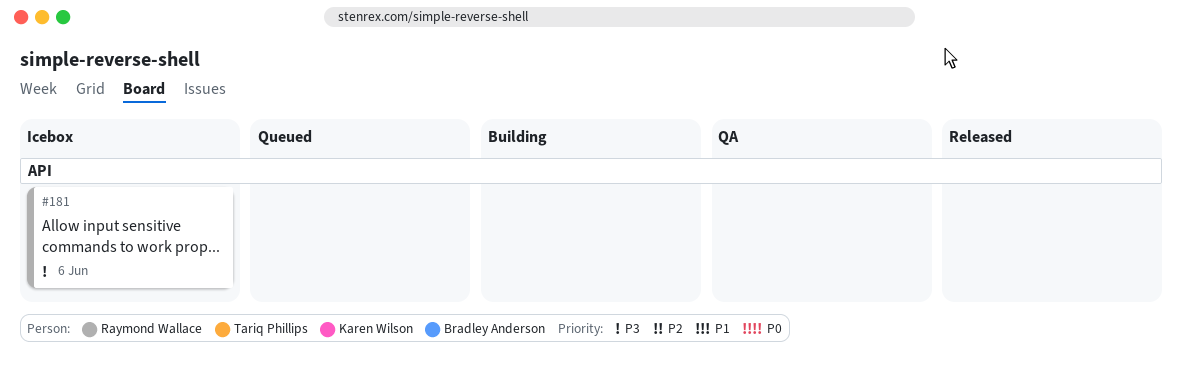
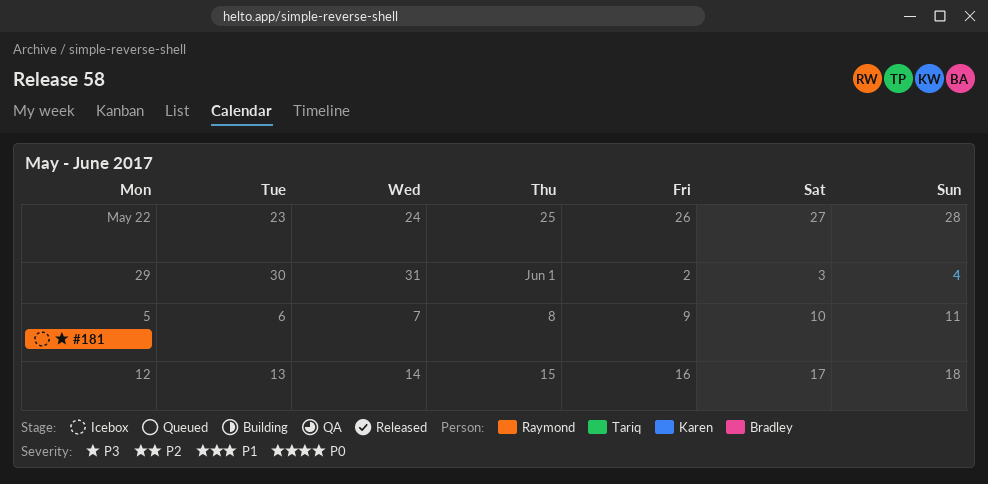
#181, due: Jun 6 -> Jun 5

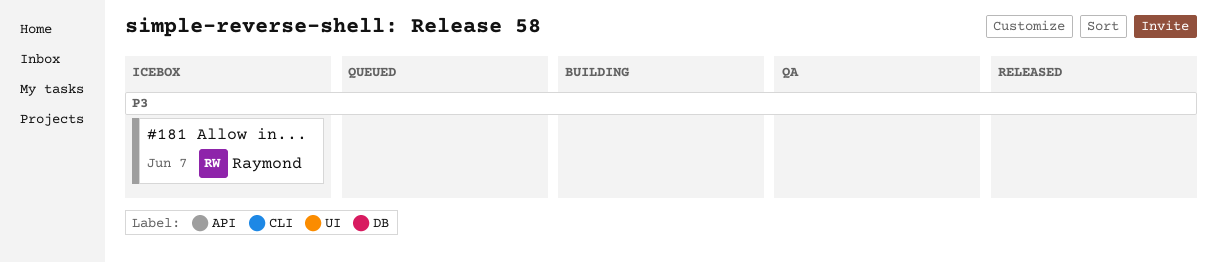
#181, due: Jun 5 -> Jun 7

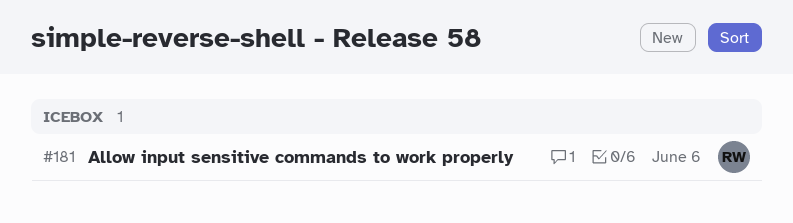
#181, due: Jun 7 -> Jun 6

